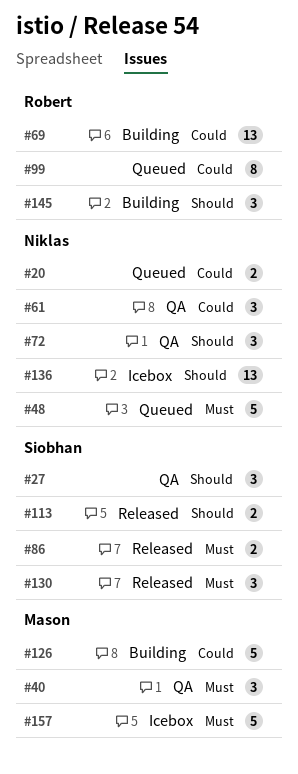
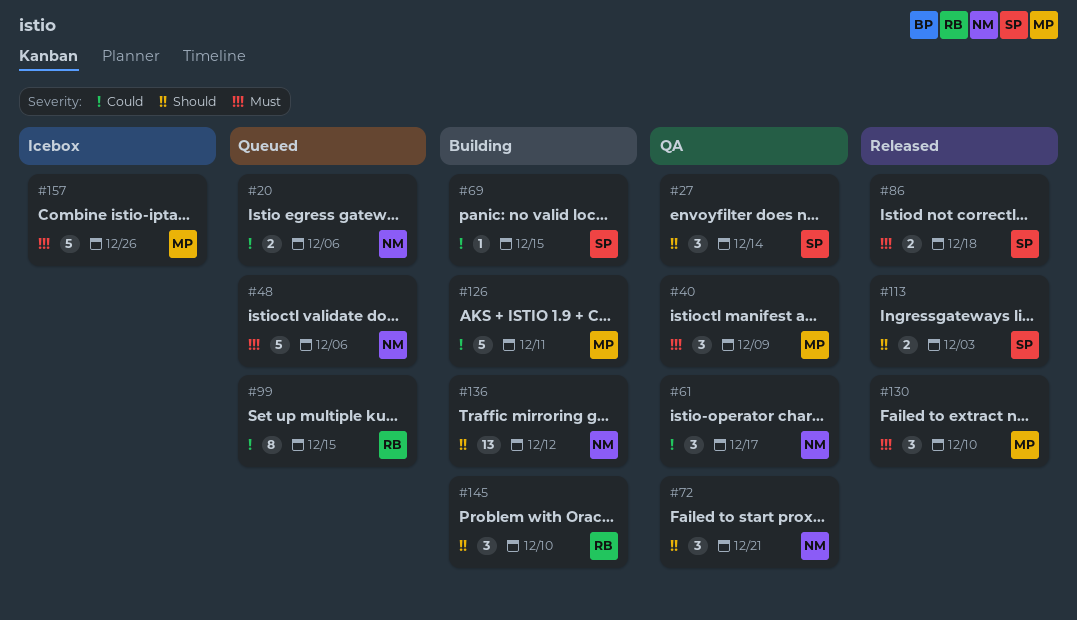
#69, owner: Robert -> Siobhan
#69, estimate: 13 -> 1
#130, owner: Siobhan -> Mason
#136, status: Icebox -> Building

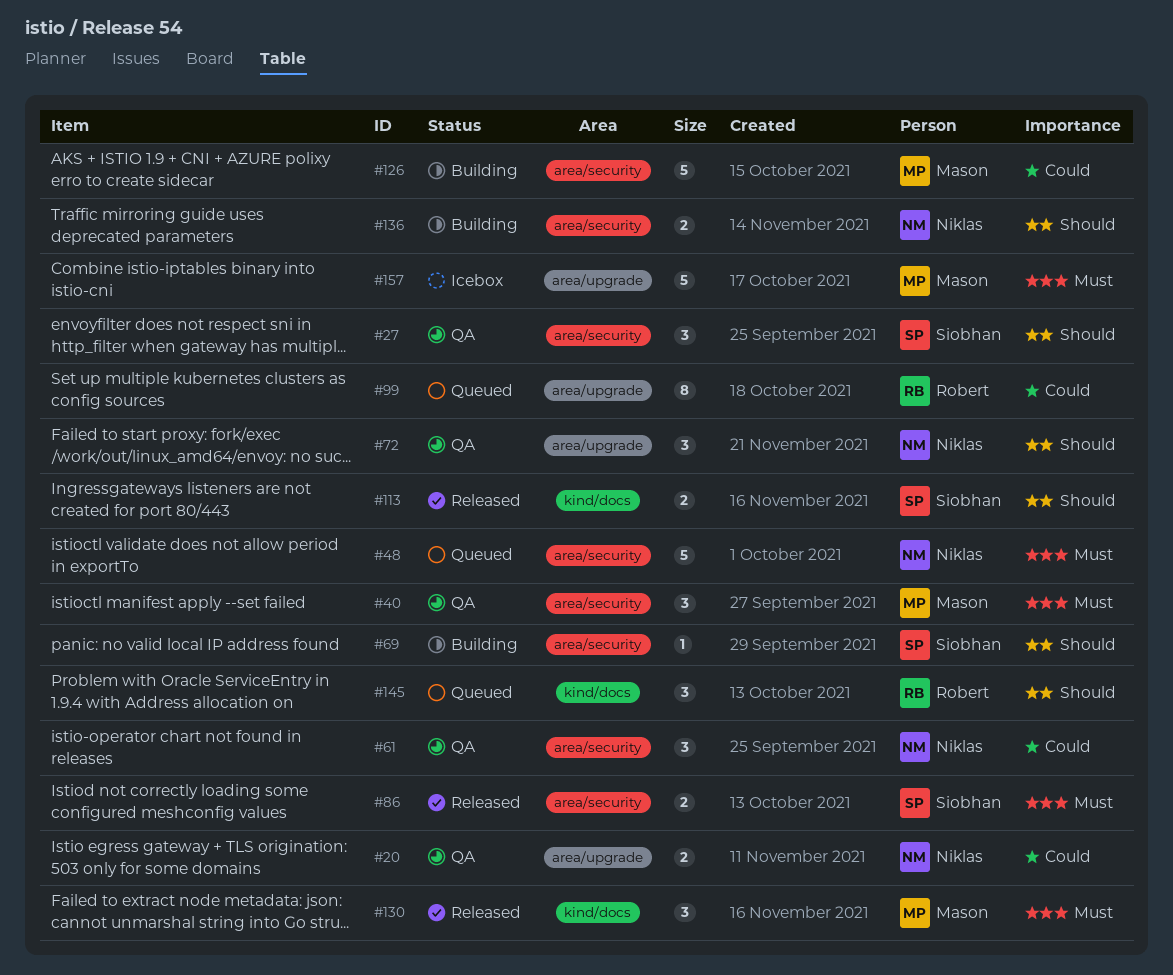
#20, status: Queued -> QA
#69, priority: Could -> Should
#136, estimate: 13 -> 2
#145, status: Building -> Queued

